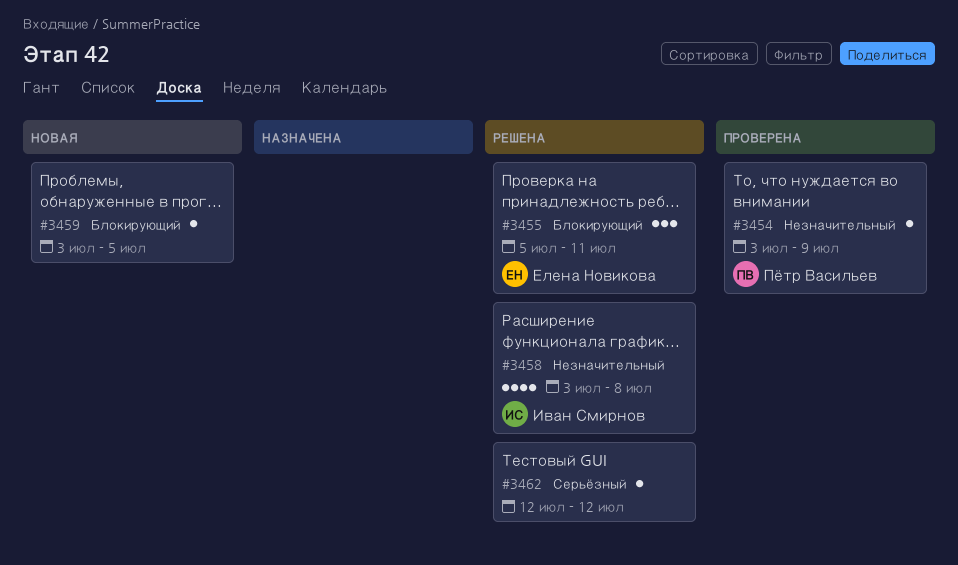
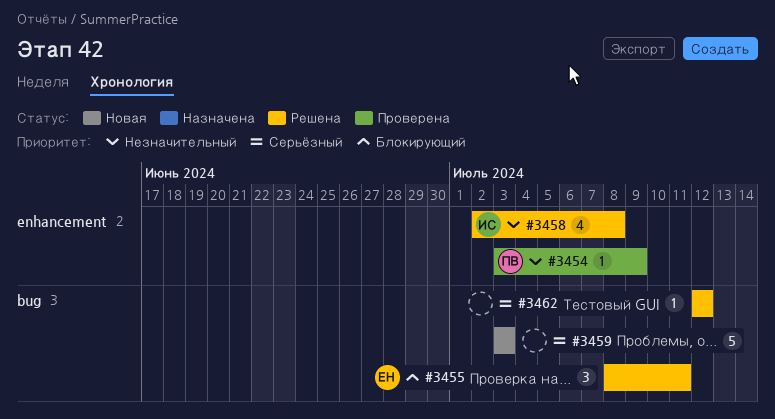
#3455, start: Jul 5 -> Jul 8
#3458, start: Jul 3 -> Jul 2
#3459, priority: Блокирующий -> Серьёзный
#3459, estimate: 1 -> 5
#3459, due: Jul 5 -> Jul 3

